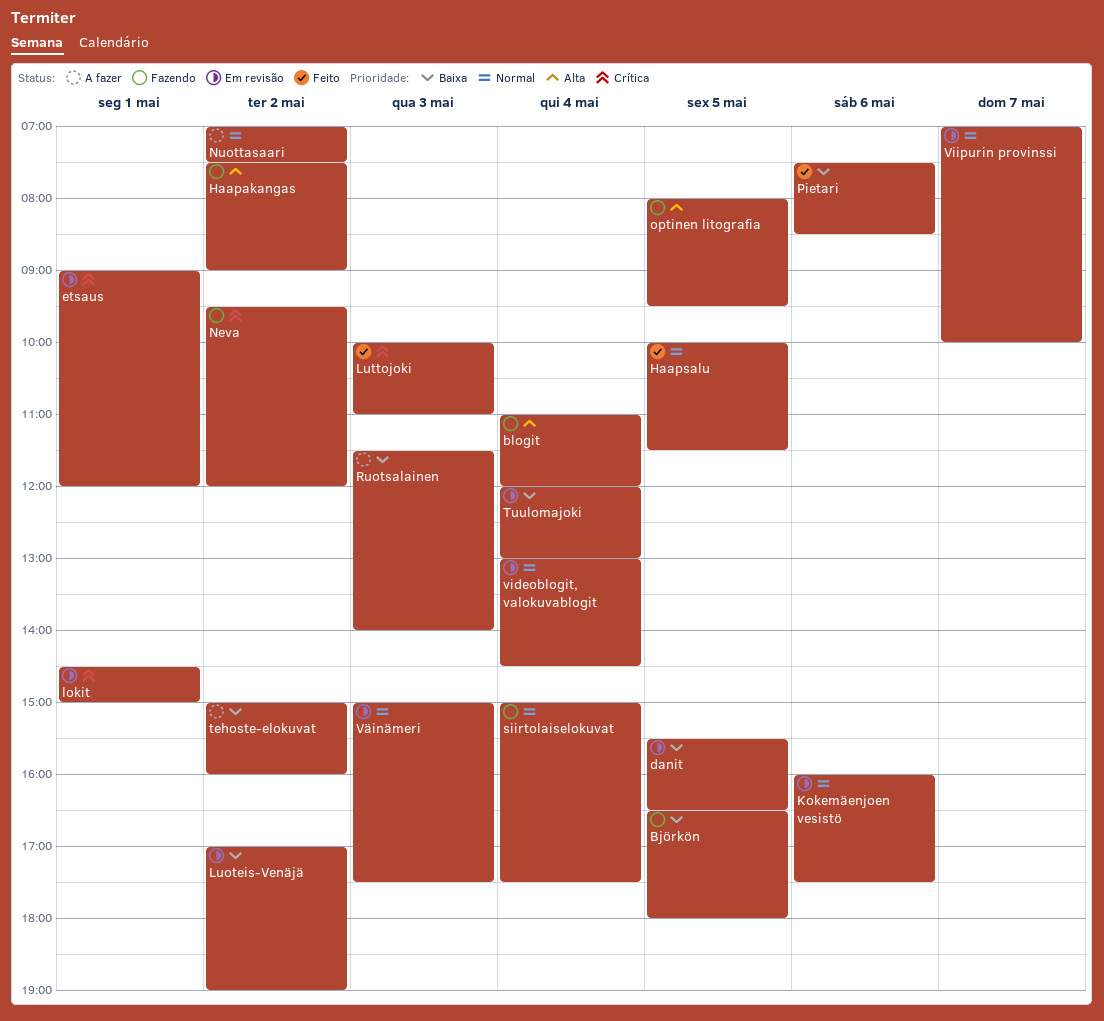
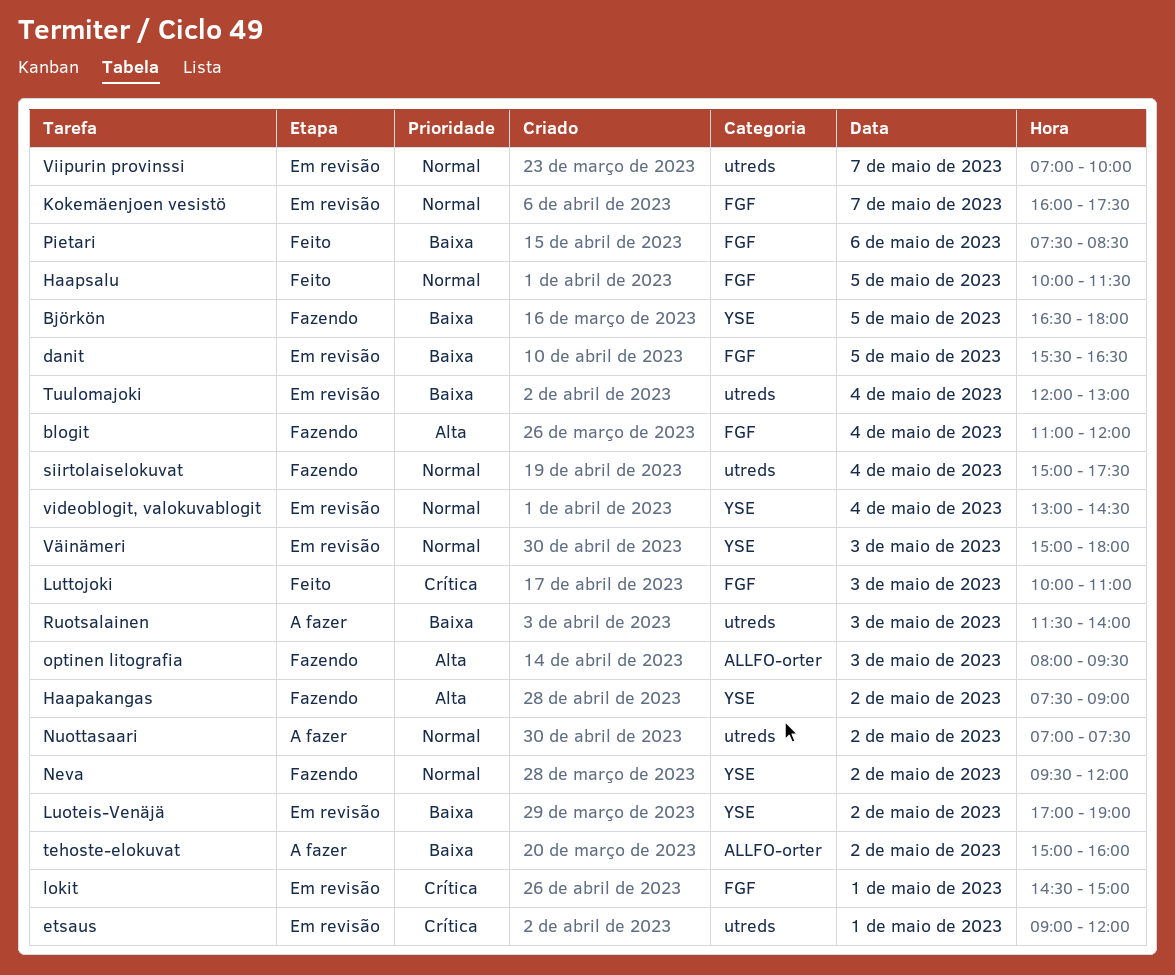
Kokemäenjoen vesistö, day: May 6 -> May 7
Neva, priority: Crítica -> Normal
optinen litografia, day: May 5 -> May 3
Väinämeri, ends: 17:30 -> 18:00

